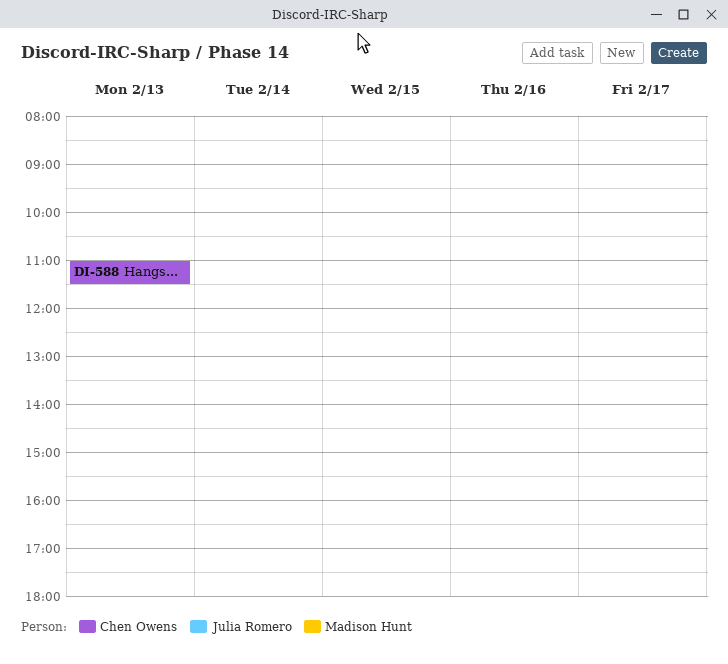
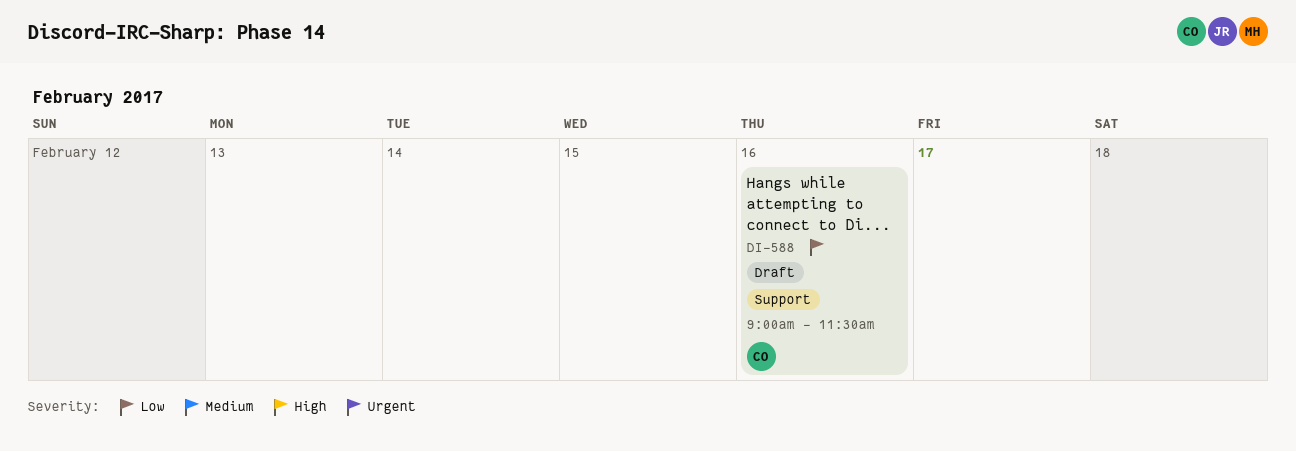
DI-588, day: Feb 13 -> Feb 16
DI-588, begins: 11:00 -> 09:00

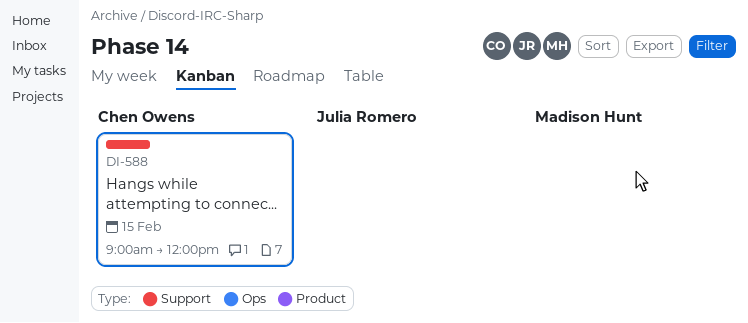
DI-588, day: Feb 16 -> Feb 15
DI-588, ends: 11:30 -> 12:00

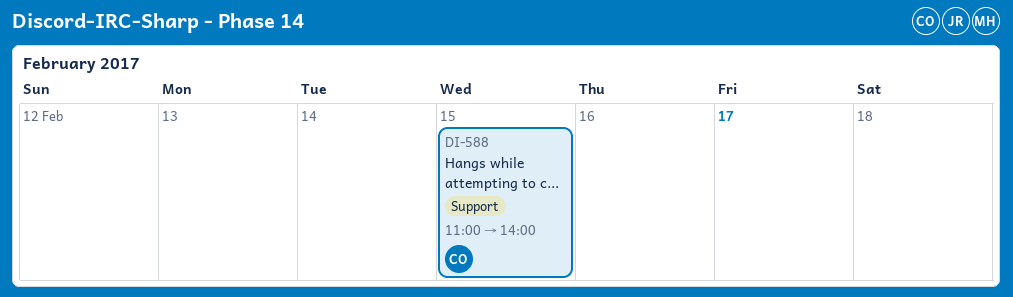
DI-588, begins: 09:00 -> 11:00
DI-588, ends: 12:00 -> 14:00

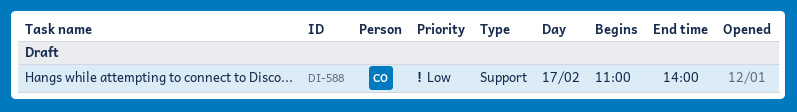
DI-588, day: Feb 15 -> Feb 17

